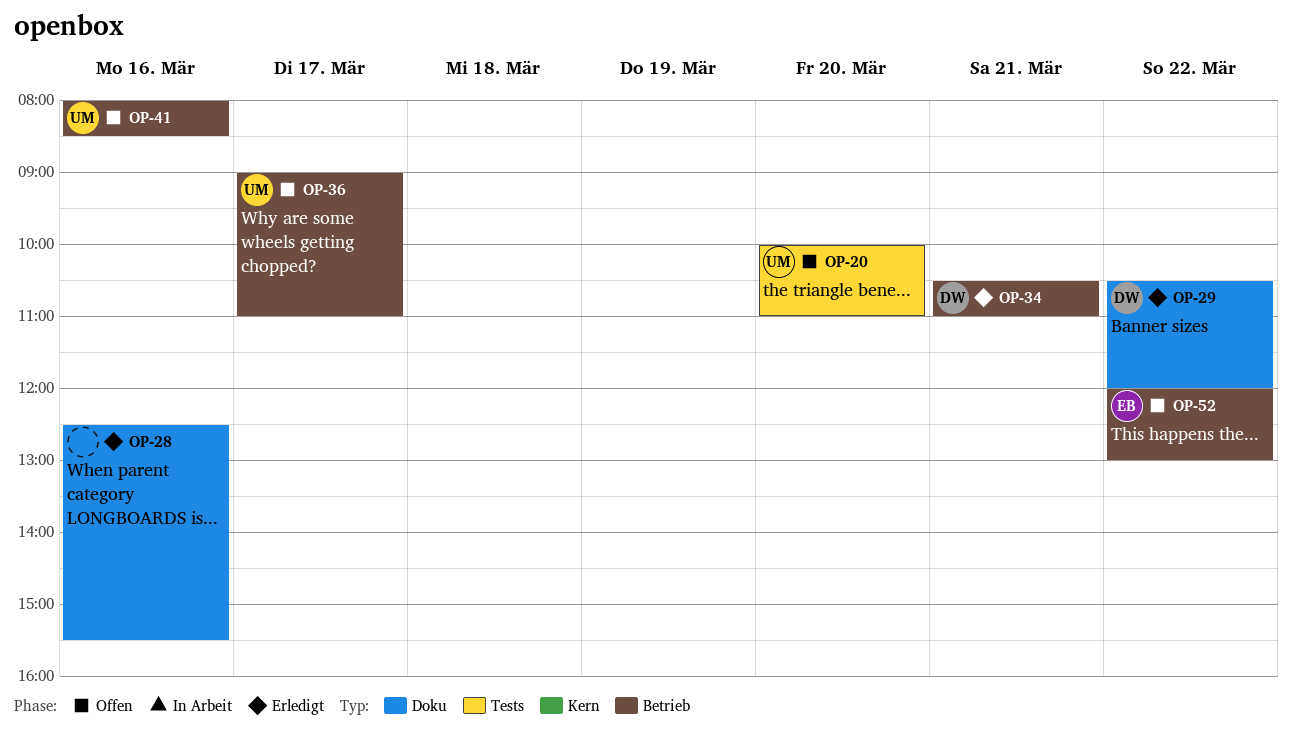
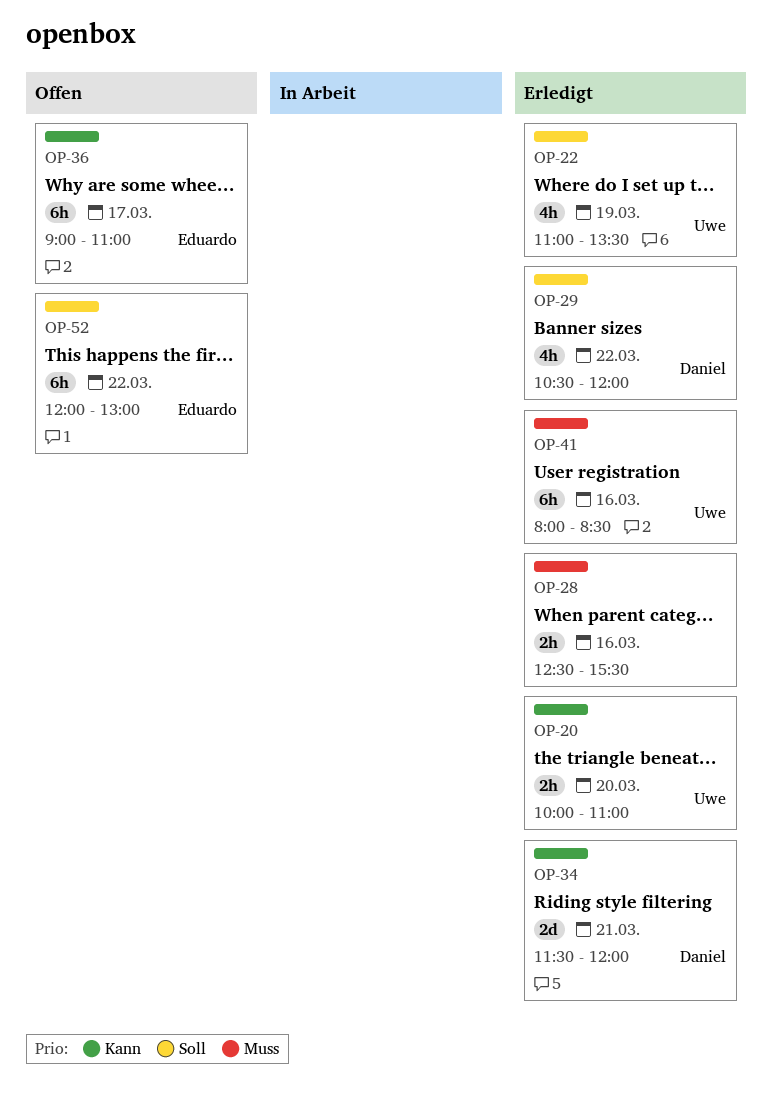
OP-20, status: Offen -> Erledigt
OP-22: none -> present
OP-34, begins: 10:30 -> 11:30
OP-34, ends: 11:00 -> 12:00
OP-36, owner: Uwe -> Eduardo
OP-41, status: Offen -> Erledigt

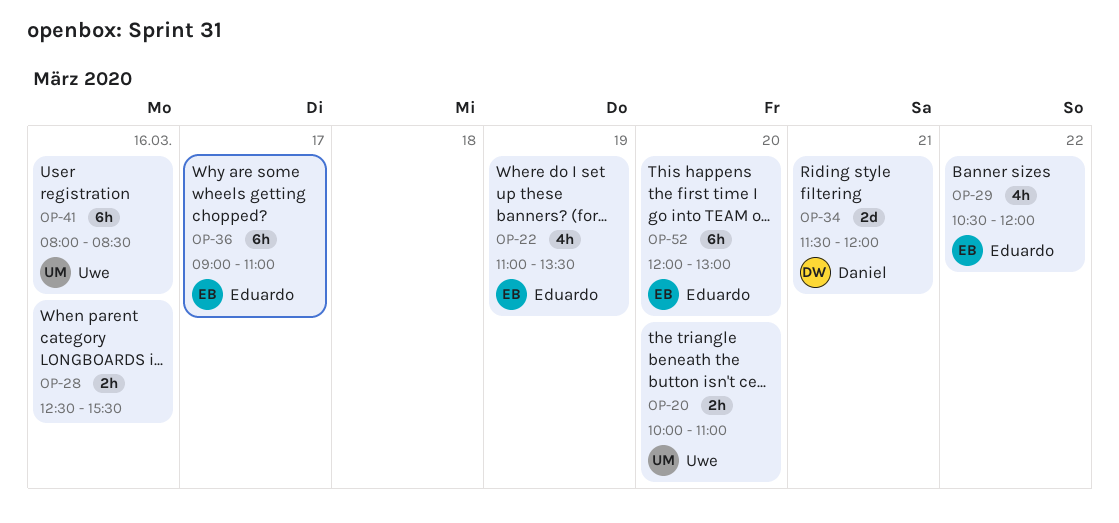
OP-22, owner: Uwe -> Eduardo
OP-29, owner: Daniel -> Eduardo
OP-52, day: Mar 22 -> Mar 20

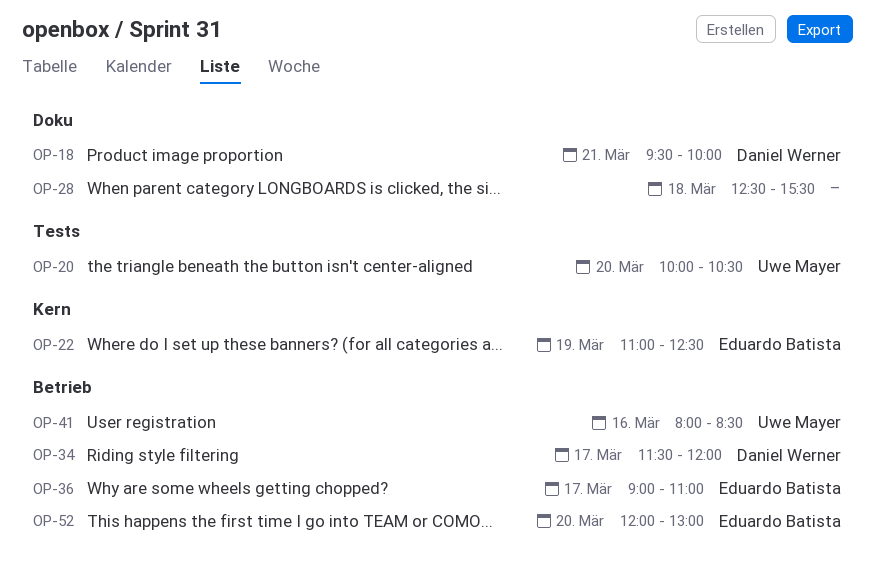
OP-18: none -> present
OP-20, ends: 11:00 -> 10:30
OP-22, ends: 13:30 -> 12:30
OP-28, day: Mar 16 -> Mar 18
OP-29: present -> none
OP-34, day: Mar 21 -> Mar 17

